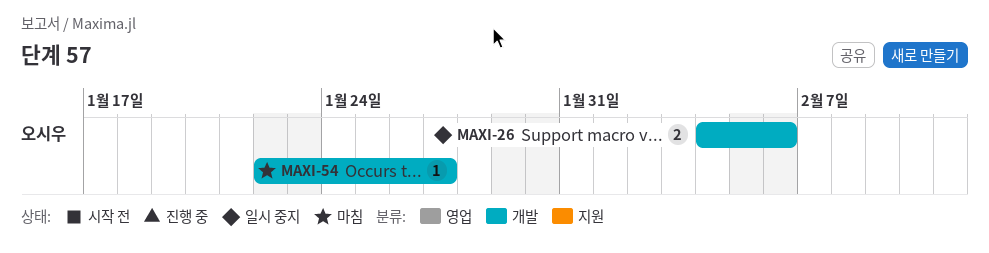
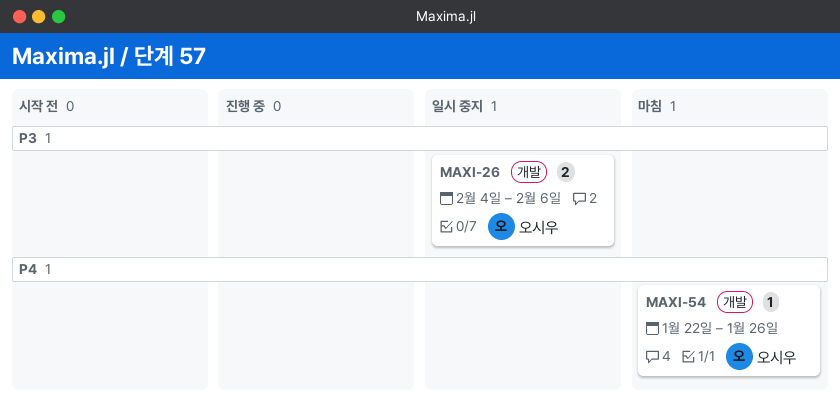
MAXI-54, due: Jan 27 -> Jan 26

